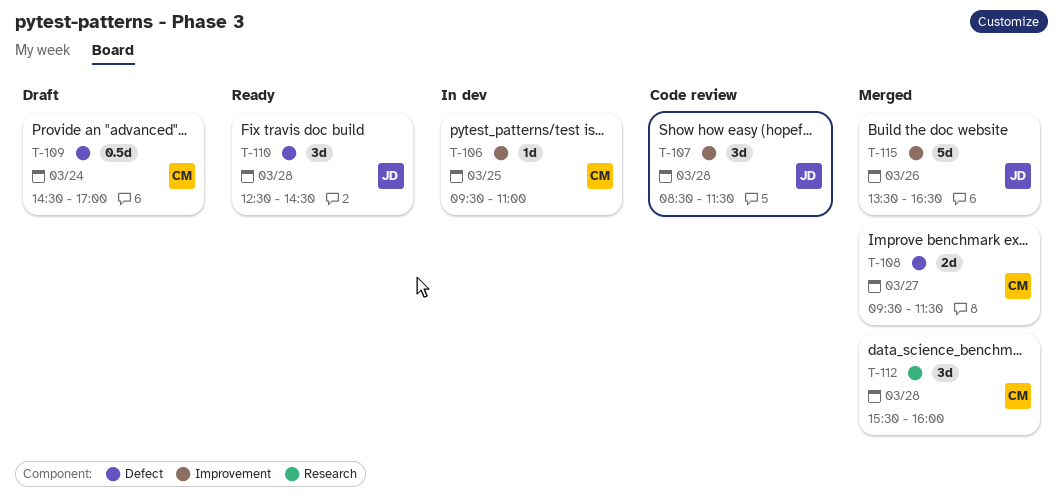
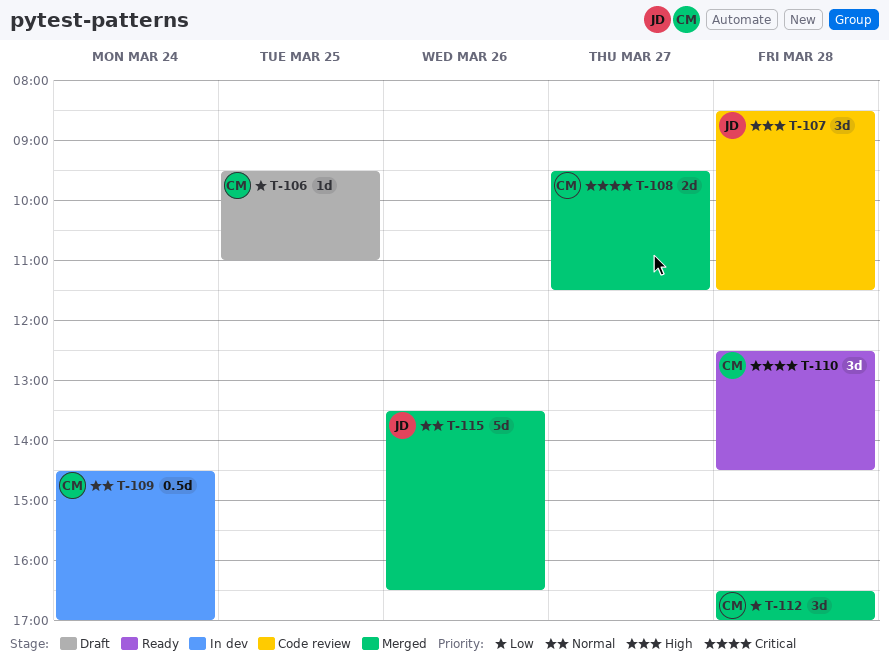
T-106, status: In dev -> Draft
T-109, status: Draft -> In dev
T-110, owner: JD -> CM
T-112, begins: 15:30 -> 16:30
T-112, ends: 16:00 -> 17:00

